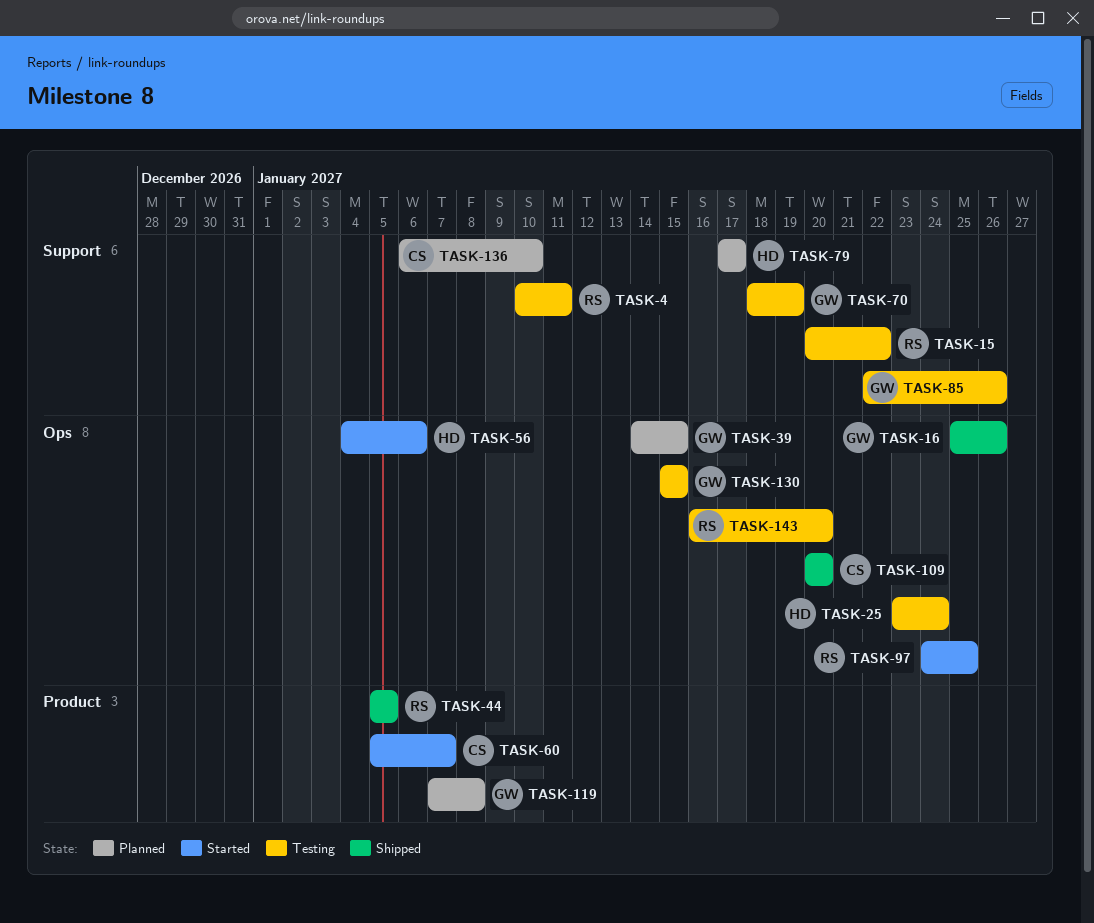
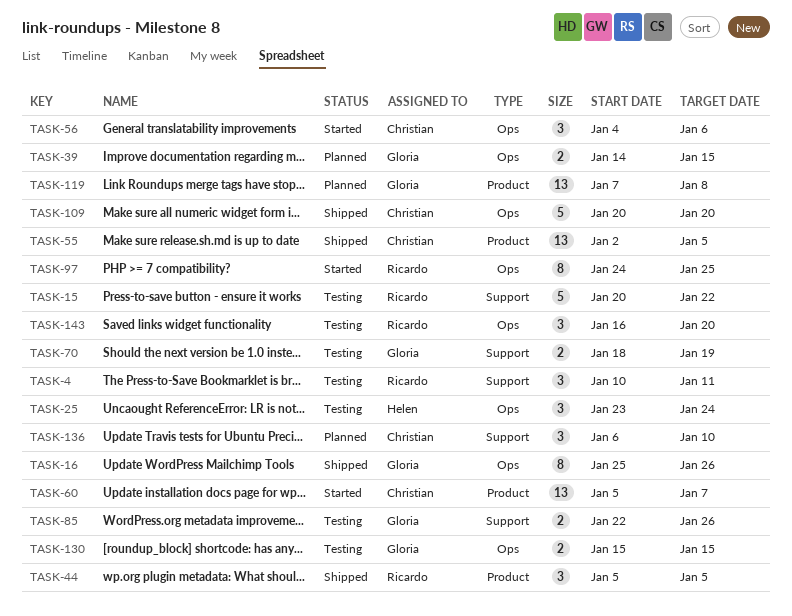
TASK-55: none -> present
TASK-56, owner: Helen -> Christian
TASK-79: present -> none

